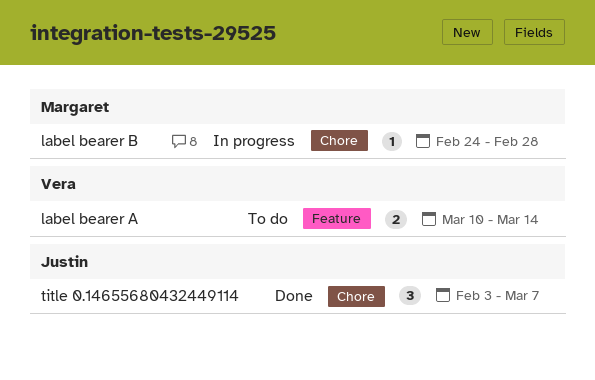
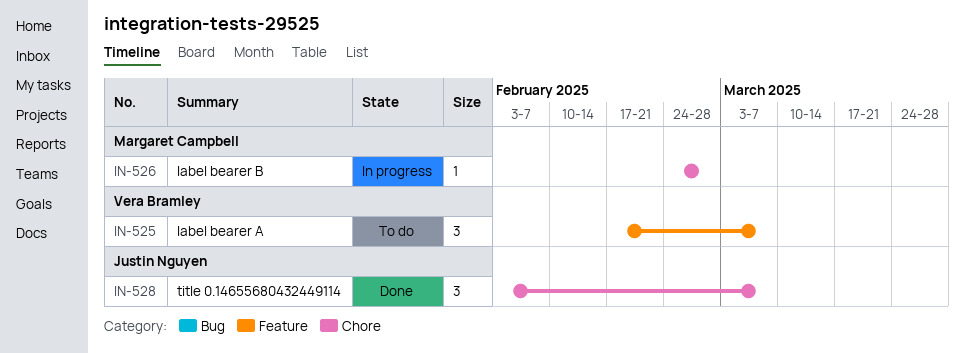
label bearer A, estimate: 2 -> 3
label bearer A, start: Mar 10 -> Feb 17
label bearer A, due: Mar 14 -> Mar 7

